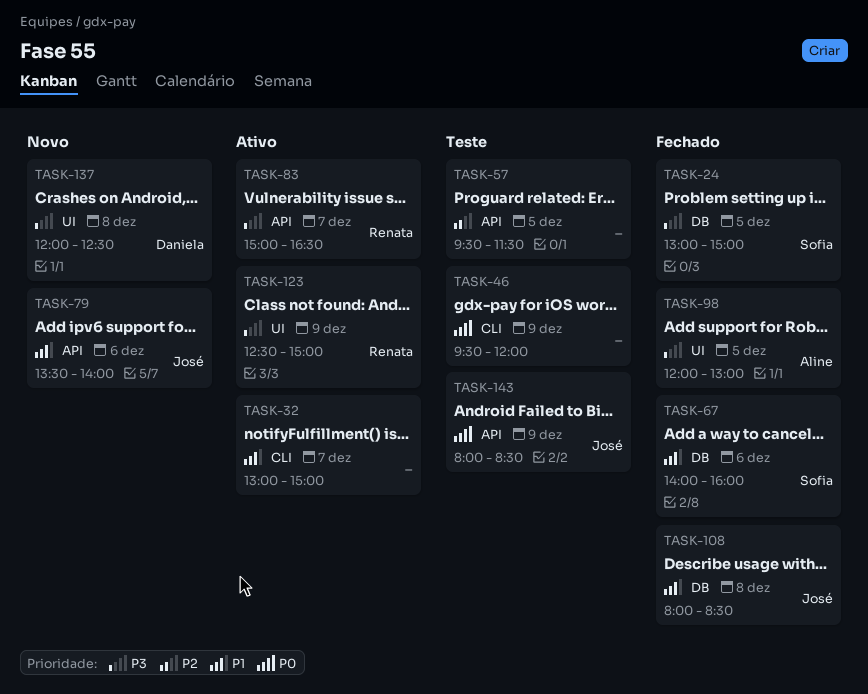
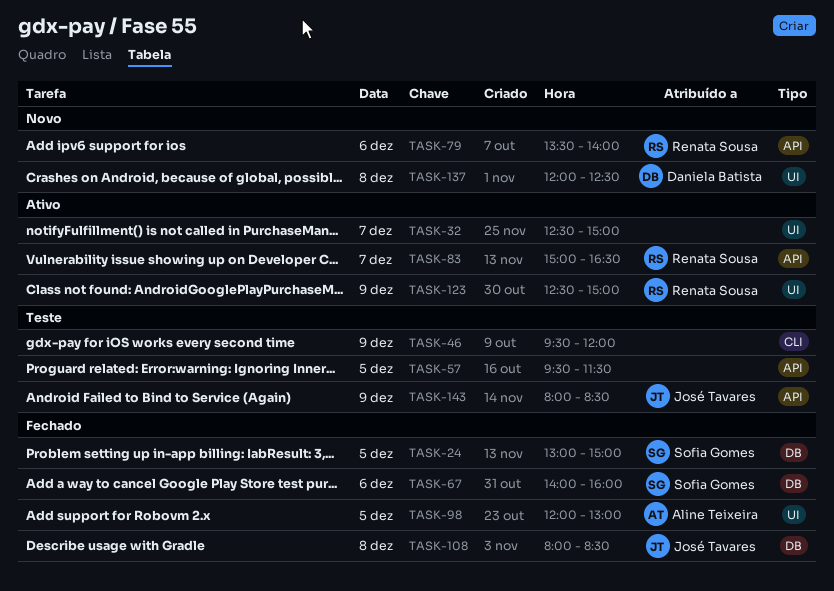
TASK-32, label: CLI -> UI
TASK-32, begins: 13:00 -> 12:30
TASK-79, owner: José Tavares -> Renata Sousa

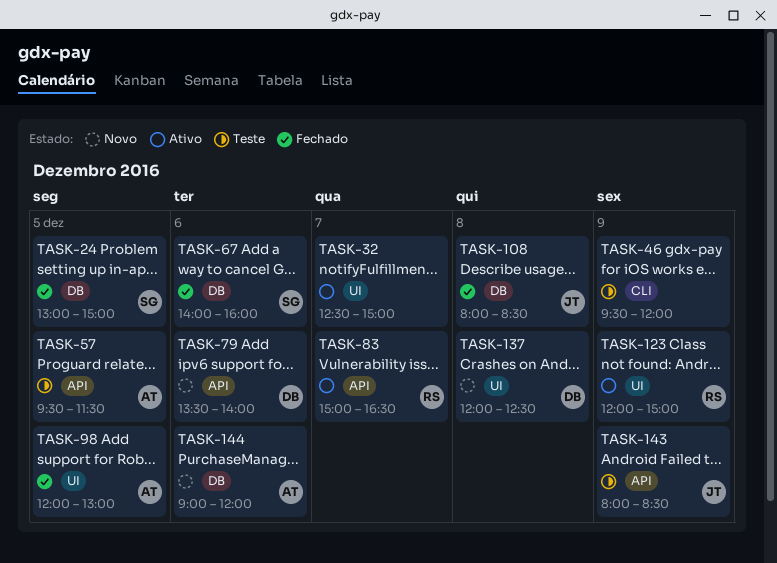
TASK-57, owner: none -> Aline Teixeira
TASK-79, owner: Renata Sousa -> Daniela Batista
TASK-123, begins: 12:30 -> 12:00
TASK-144: none -> present

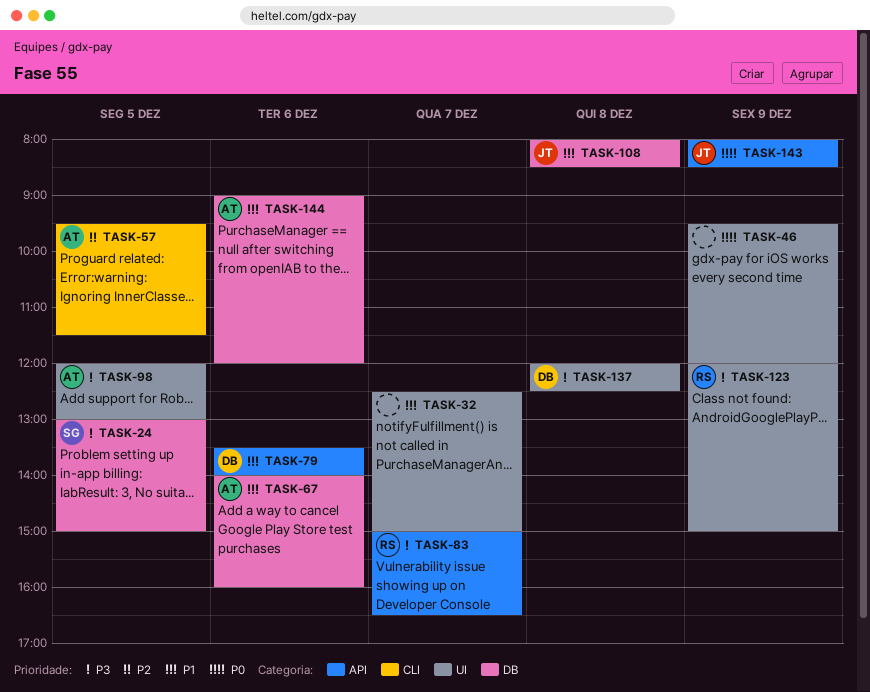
TASK-46, label: CLI -> UI
TASK-57, label: API -> CLI
TASK-67, owner: SG -> AT

